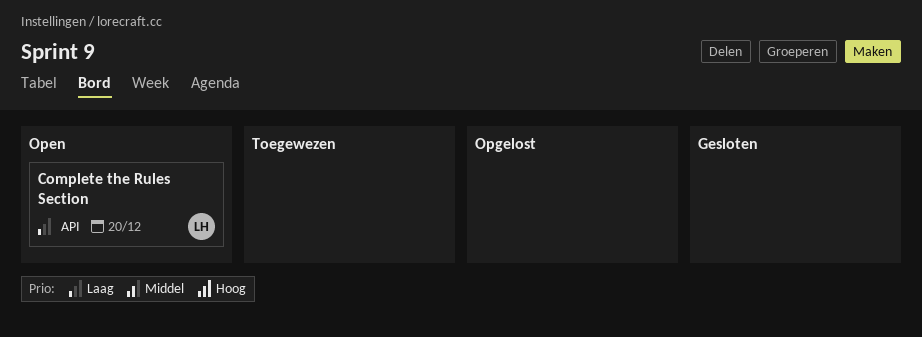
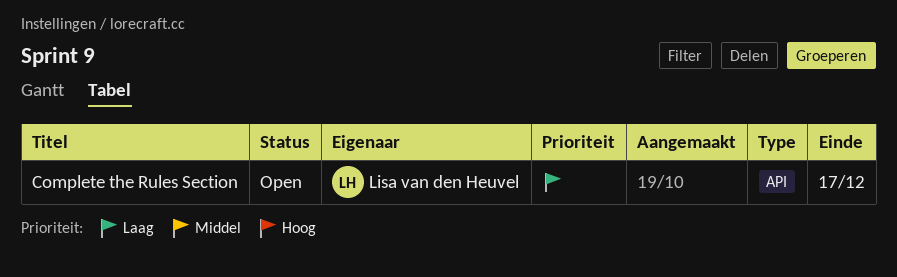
Complete the Rules Section, due: Dec 20 -> Dec 17

